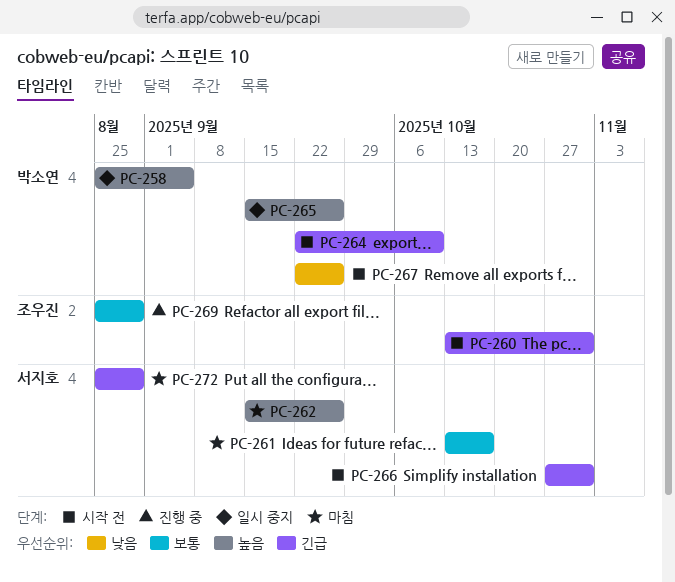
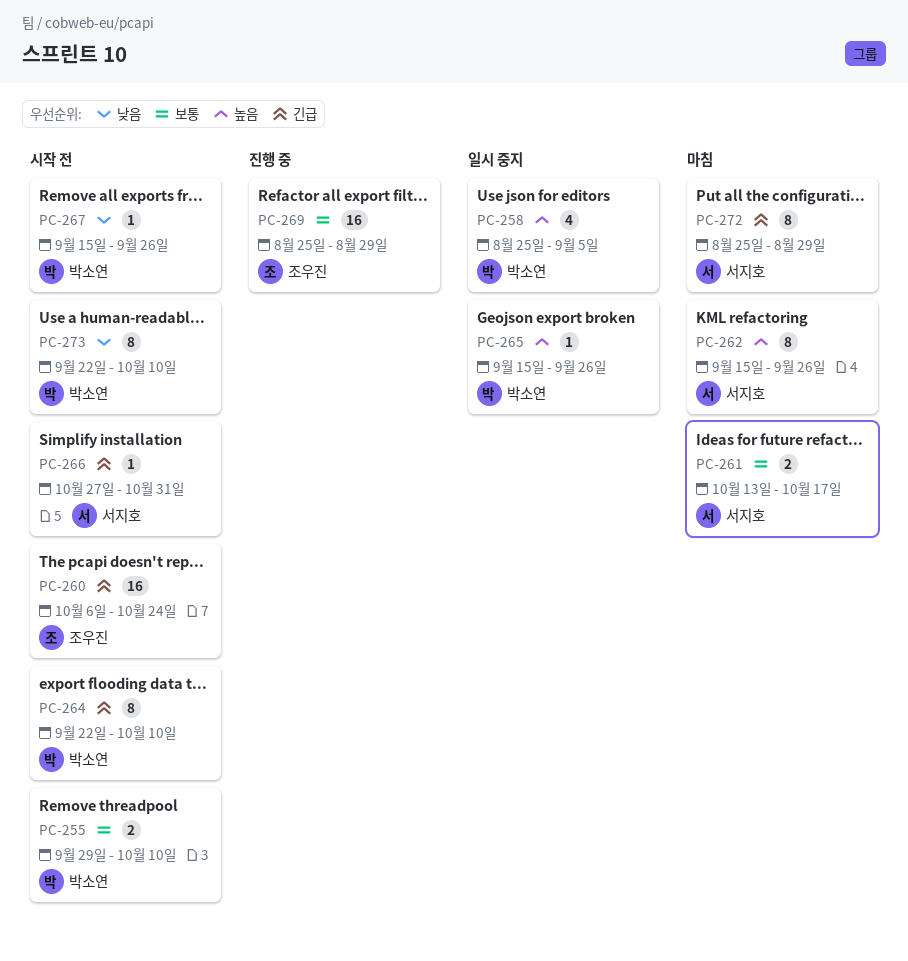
PC-255: none -> present
PC-260, start: Oct 13 -> Oct 6
PC-260, due: Oct 31 -> Oct 24
PC-267, start: Sep 22 -> Sep 15
PC-273: none -> present

